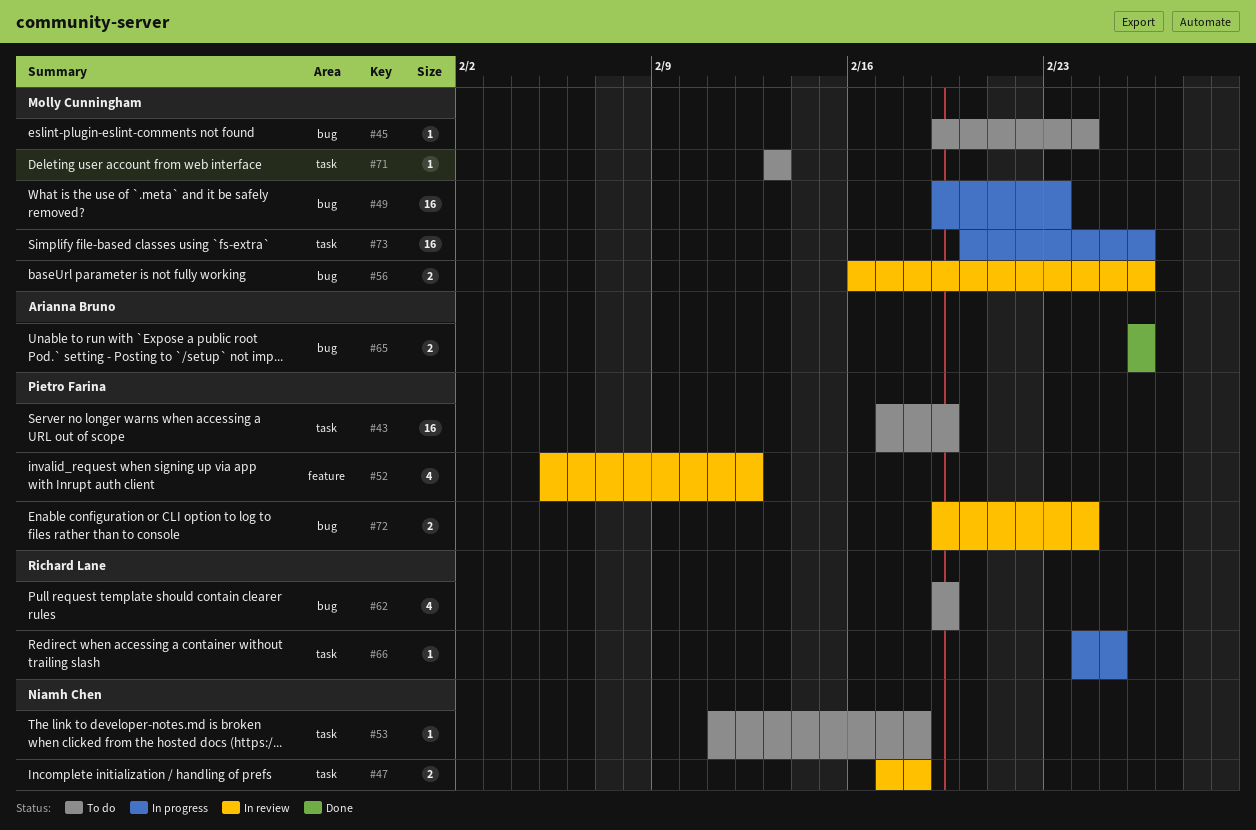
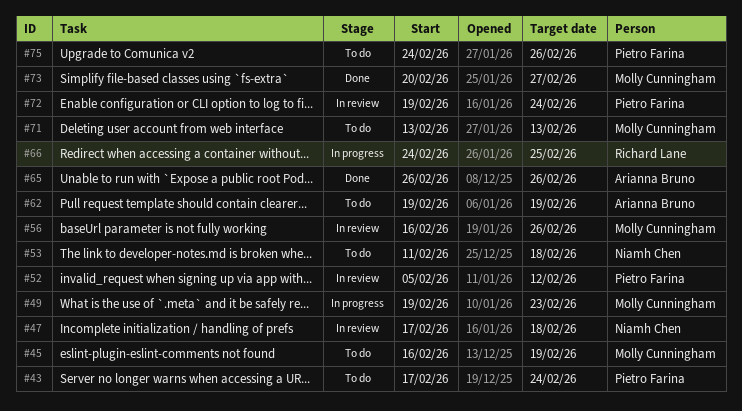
#43, due: Feb 19 -> Feb 24
#45, start: Feb 19 -> Feb 16
#45, due: Feb 24 -> Feb 19
#62, owner: Richard Lane -> Arianna Bruno
#73, status: In progress -> Done
#73, due: Feb 26 -> Feb 27
#75: none -> present

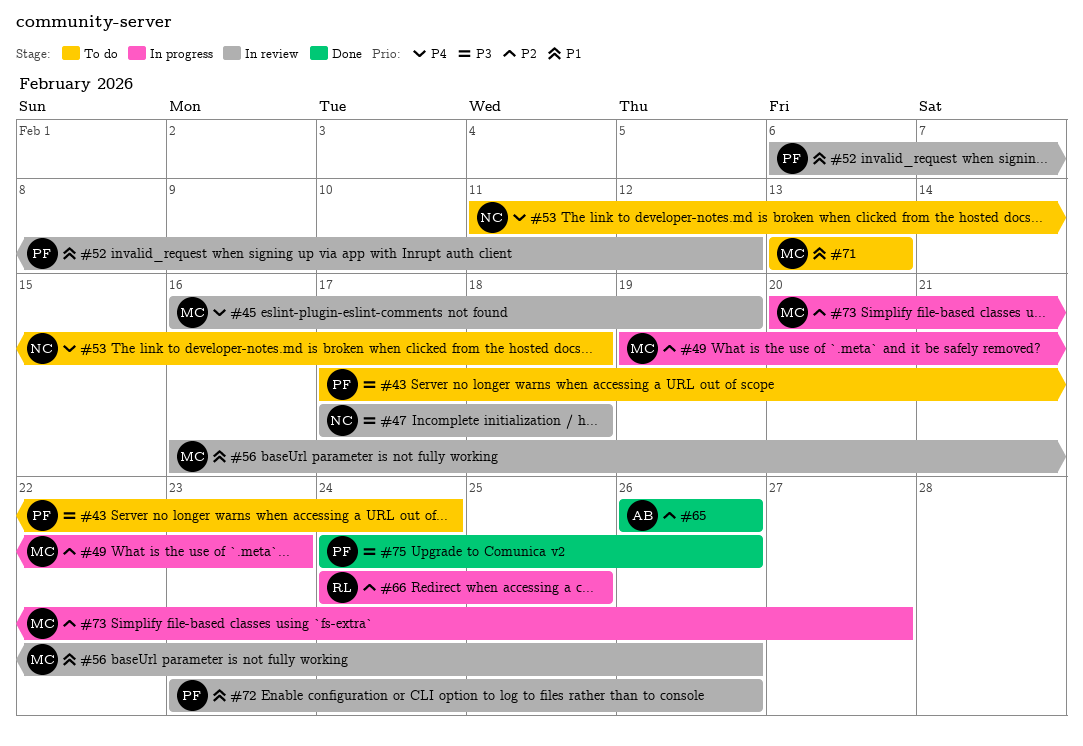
#45, status: To do -> In review
#52, start: Feb 5 -> Feb 6
#62: present -> none
#72, start: Feb 19 -> Feb 23
#72, due: Feb 24 -> Feb 26
#73, status: Done -> In progress
#75, status: To do -> Done

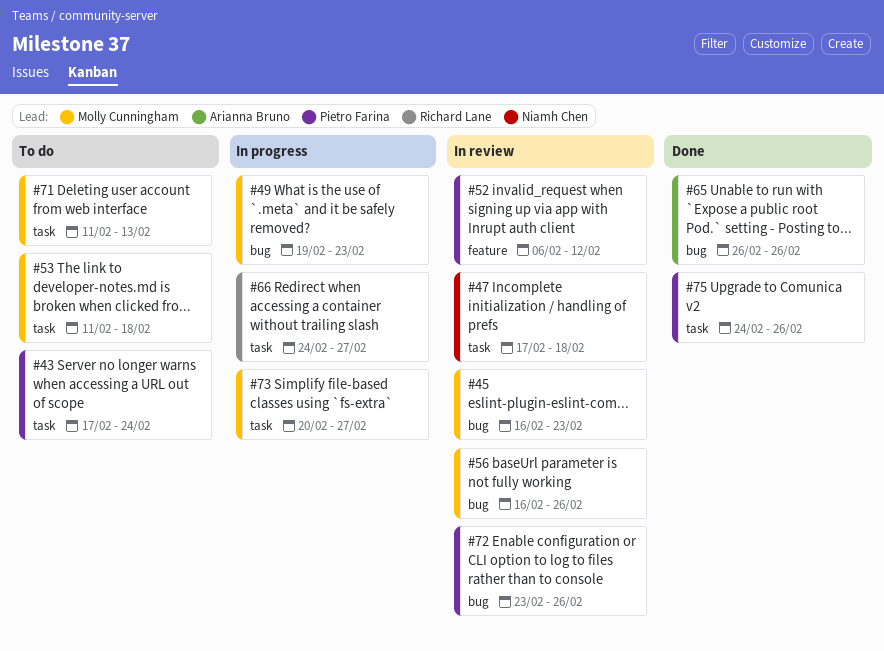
#45, due: Feb 19 -> Feb 23
#53, owner: Niamh Chen -> Molly Cunningham
#66, due: Feb 25 -> Feb 27
#71, start: Feb 13 -> Feb 11

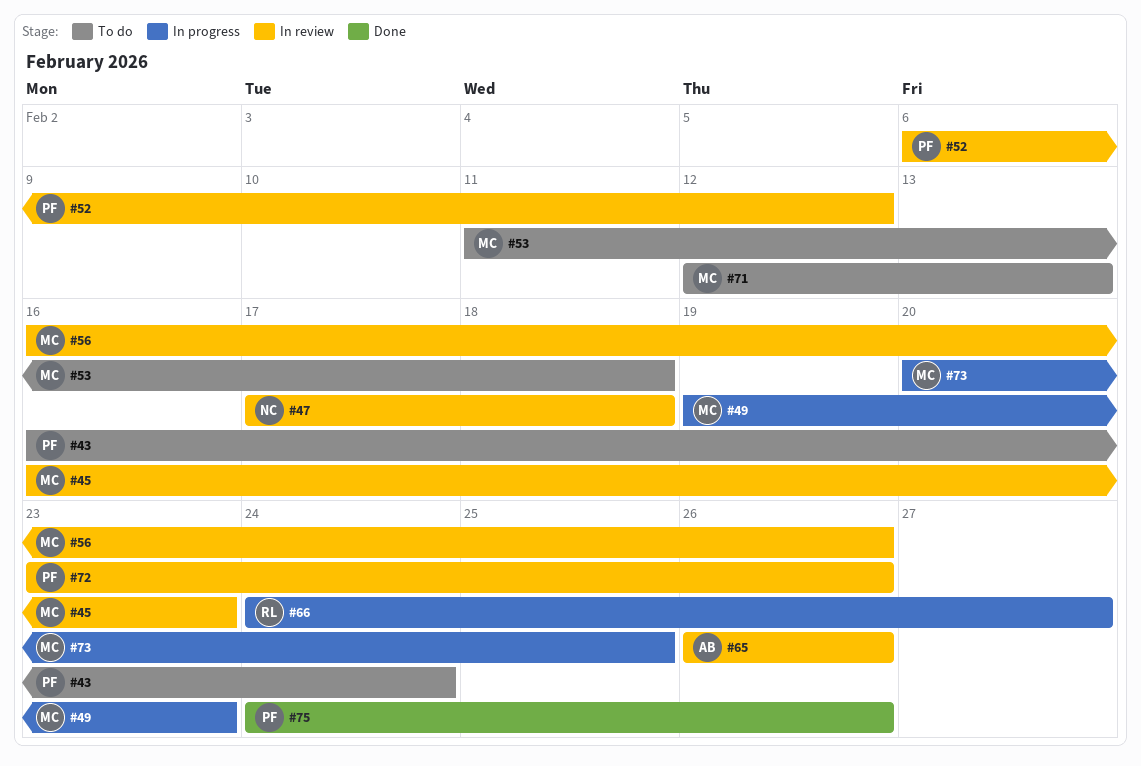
#43, start: Feb 17 -> Feb 16
#65, status: Done -> In review
#71, start: Feb 11 -> Feb 12
#73, due: Feb 27 -> Feb 25

